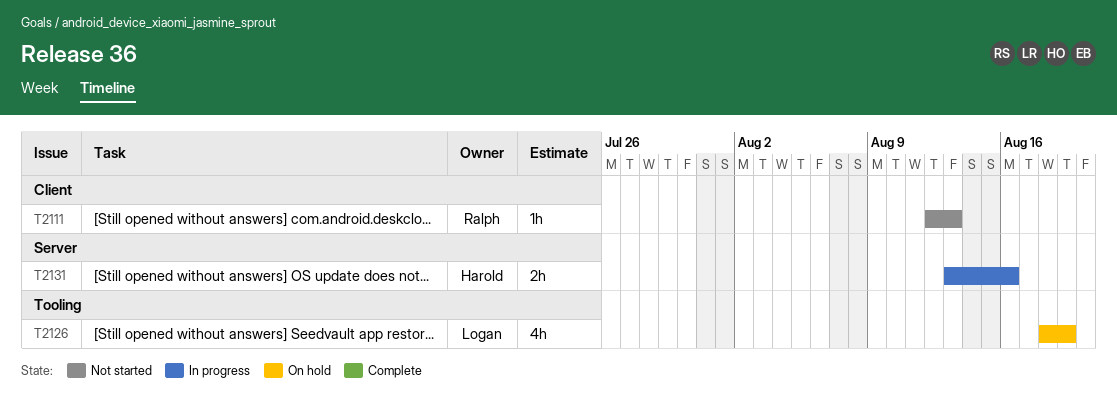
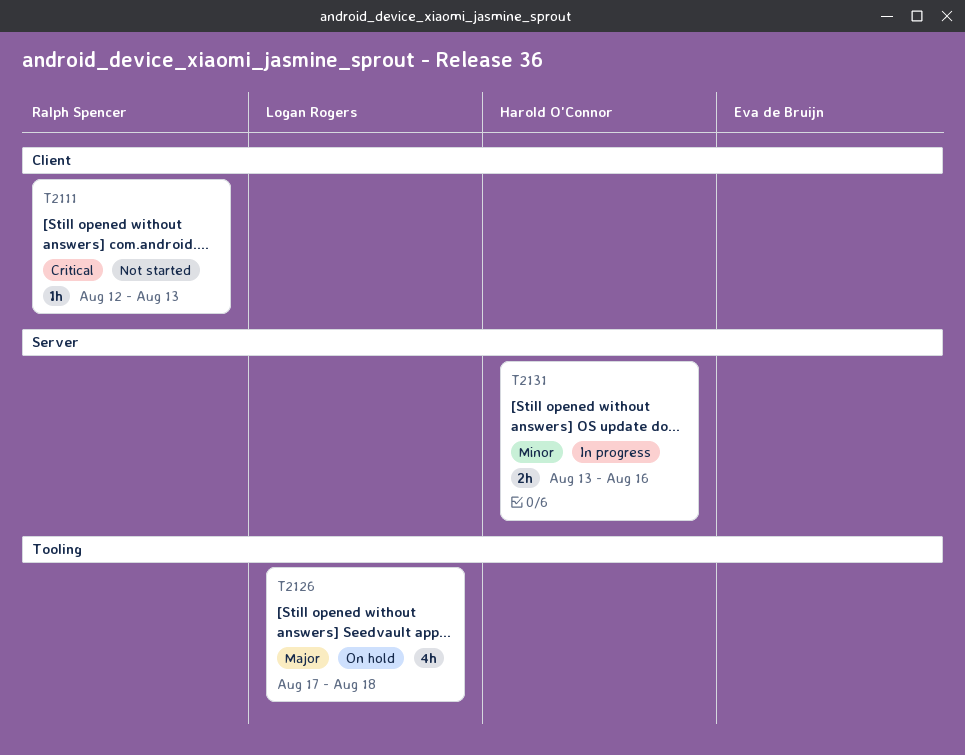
T2126, start: Aug 18 -> Aug 17
T2126, due: Aug 19 -> Aug 18

